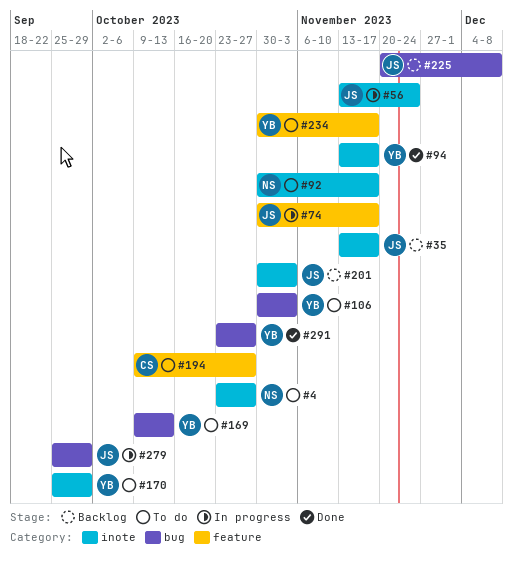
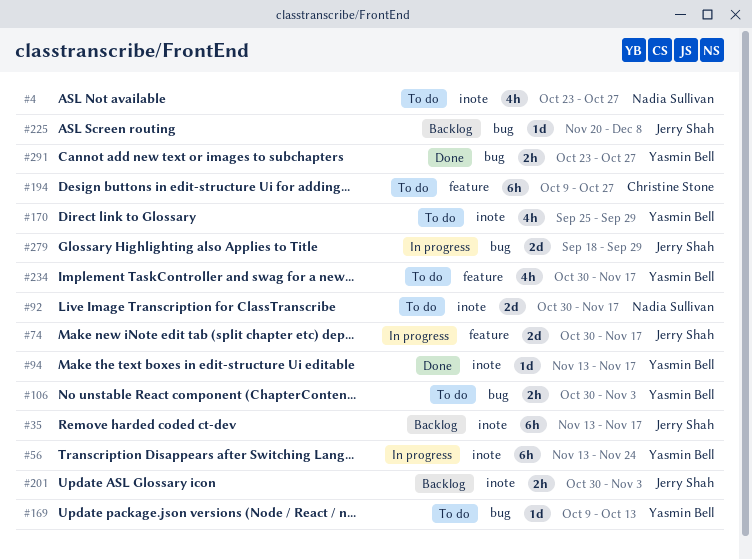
#56, owner: Jerry Shah -> Yasmin Bell
#279, start: Sep 25 -> Sep 18

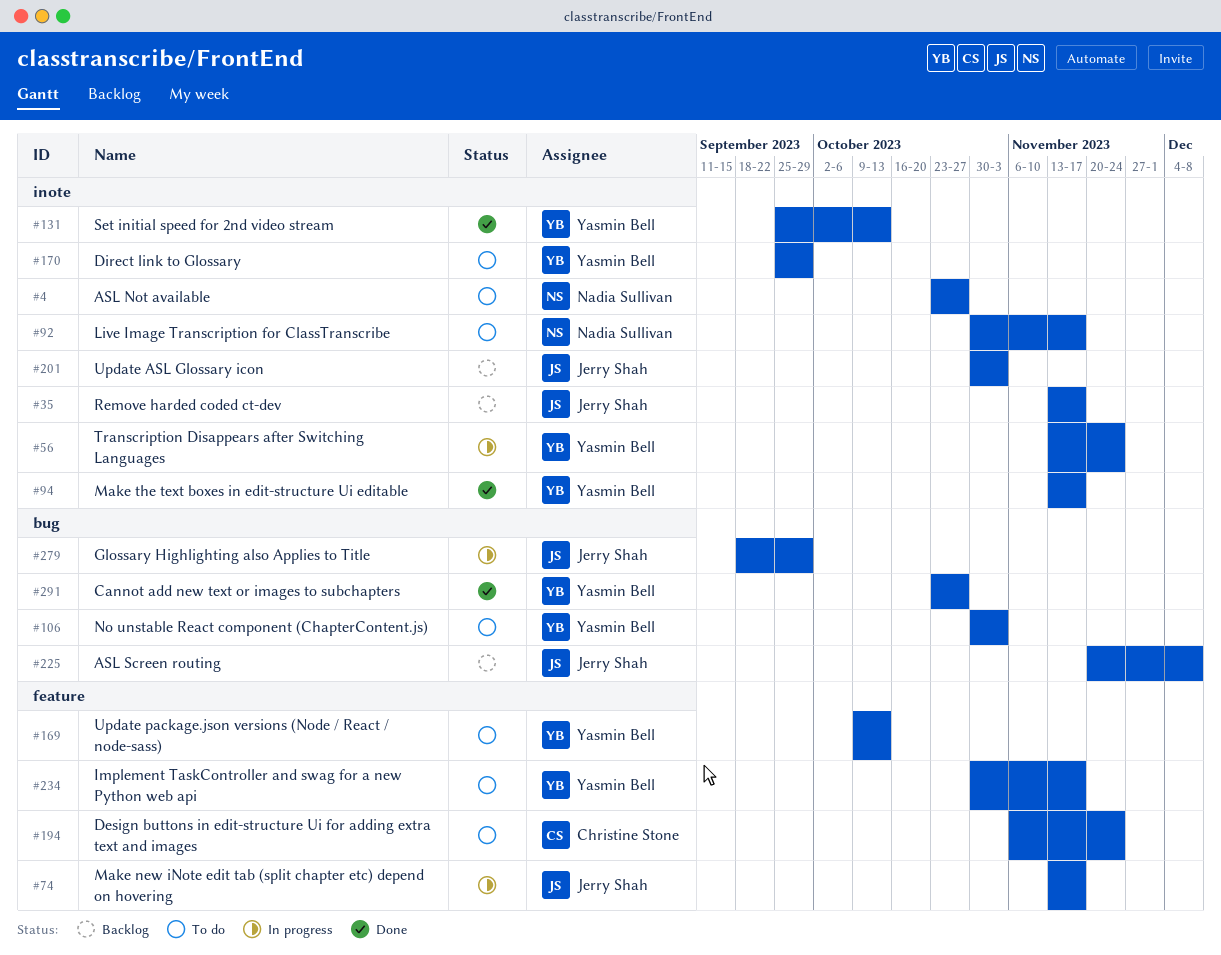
#74, start: Oct 30 -> Nov 13
#131: none -> present
#169, label: bug -> feature
#194, start: Oct 9 -> Nov 6
#194, due: Oct 27 -> Nov 24

